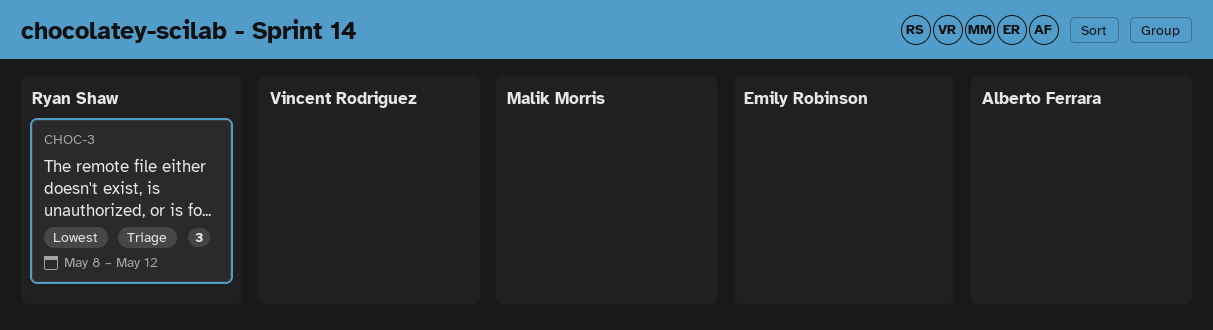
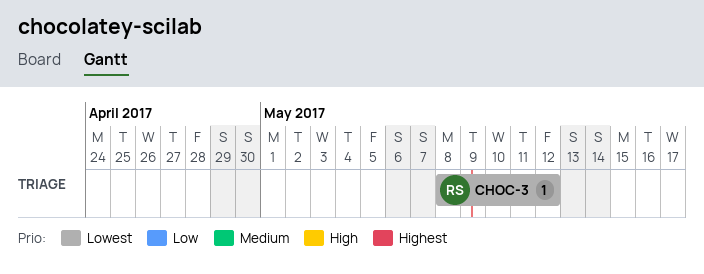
CHOC-3, estimate: 3 -> 1

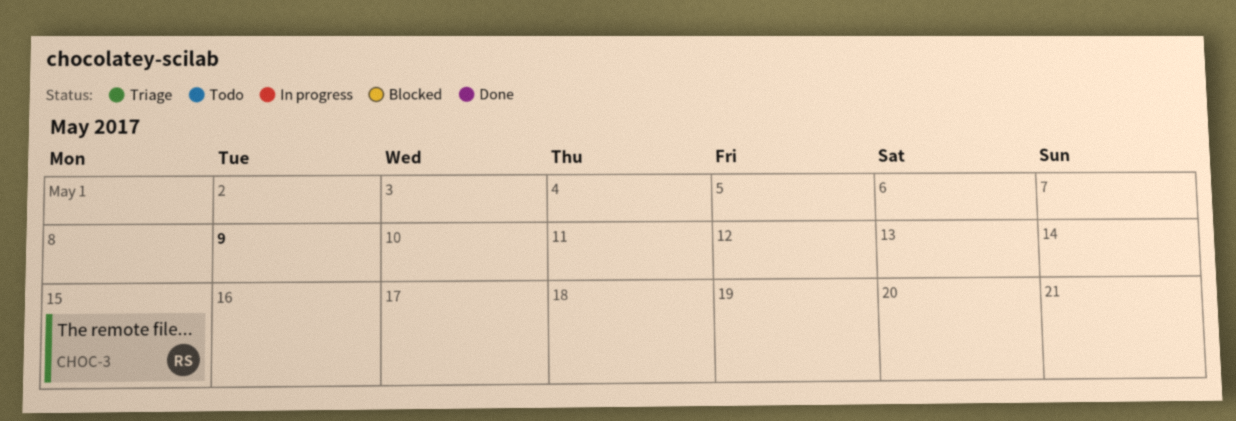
CHOC-3, due: May 12 -> May 15

